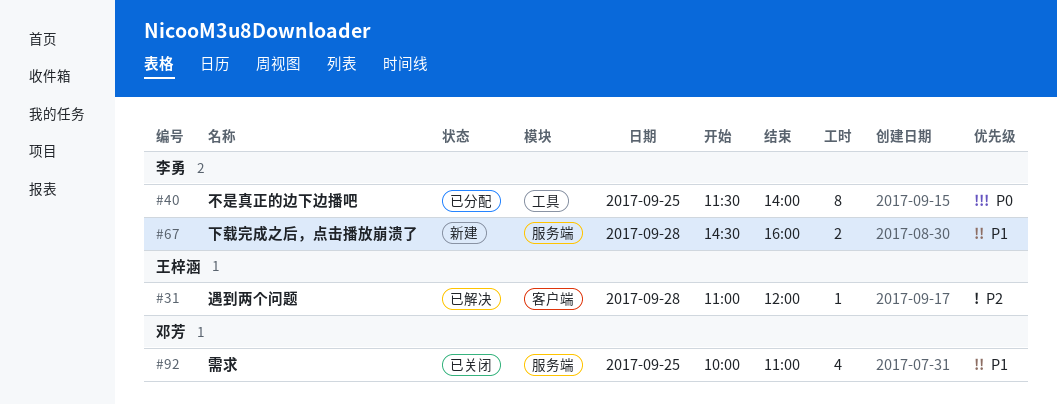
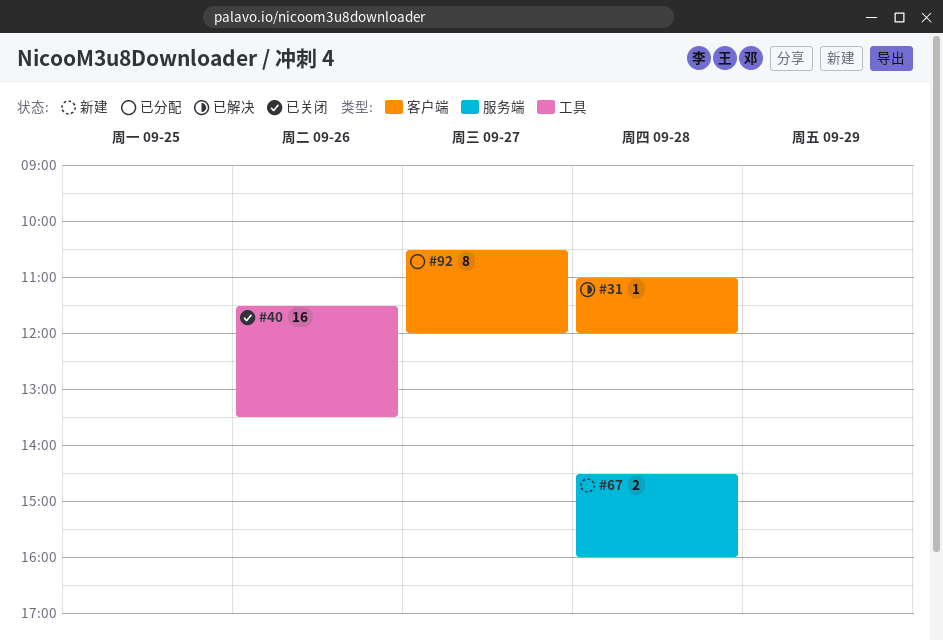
#40, status: 已分配 -> 已关闭
#40, estimate: 8 -> 16
#40, day: Sep 25 -> Sep 26
#40, ends: 14:00 -> 13:30
#92, status: 已关闭 -> 已分配
#92, label: 服务端 -> 客户端
#92, estimate: 4 -> 8
#92, day: Sep 25 -> Sep 27
#92, begins: 10:00 -> 10:30
#92, ends: 11:00 -> 12:00

